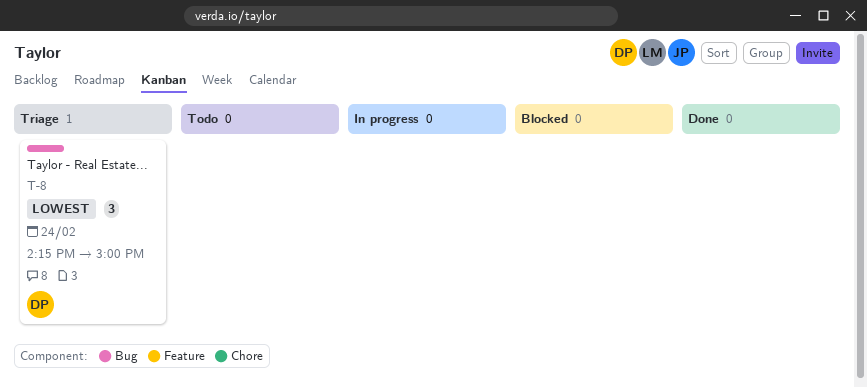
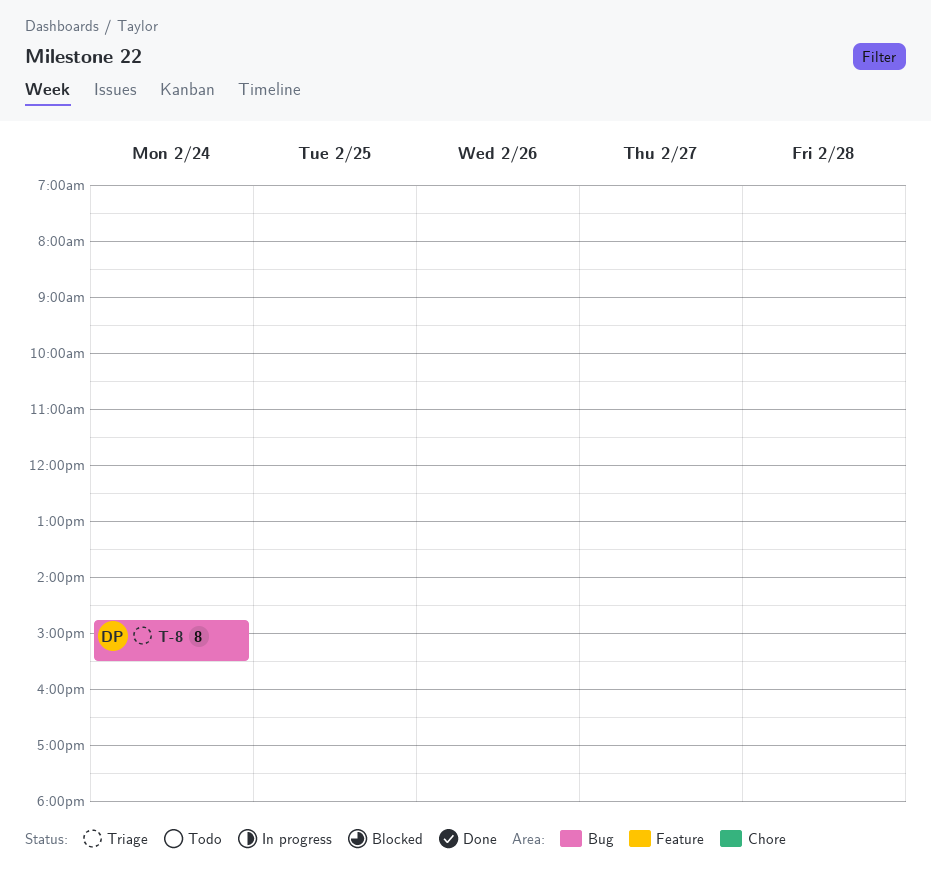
T-8, estimate: 3 -> 8
T-8, begins: 14:15 -> 14:45
T-8, ends: 15:00 -> 15:30

